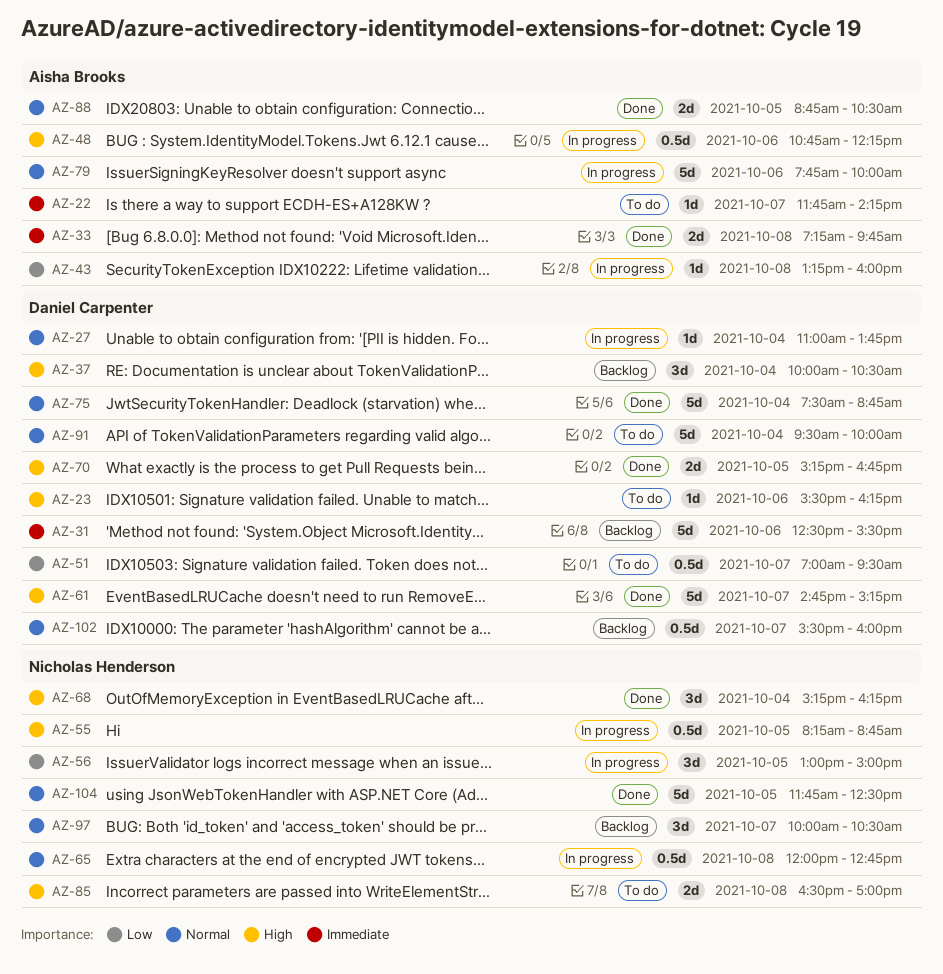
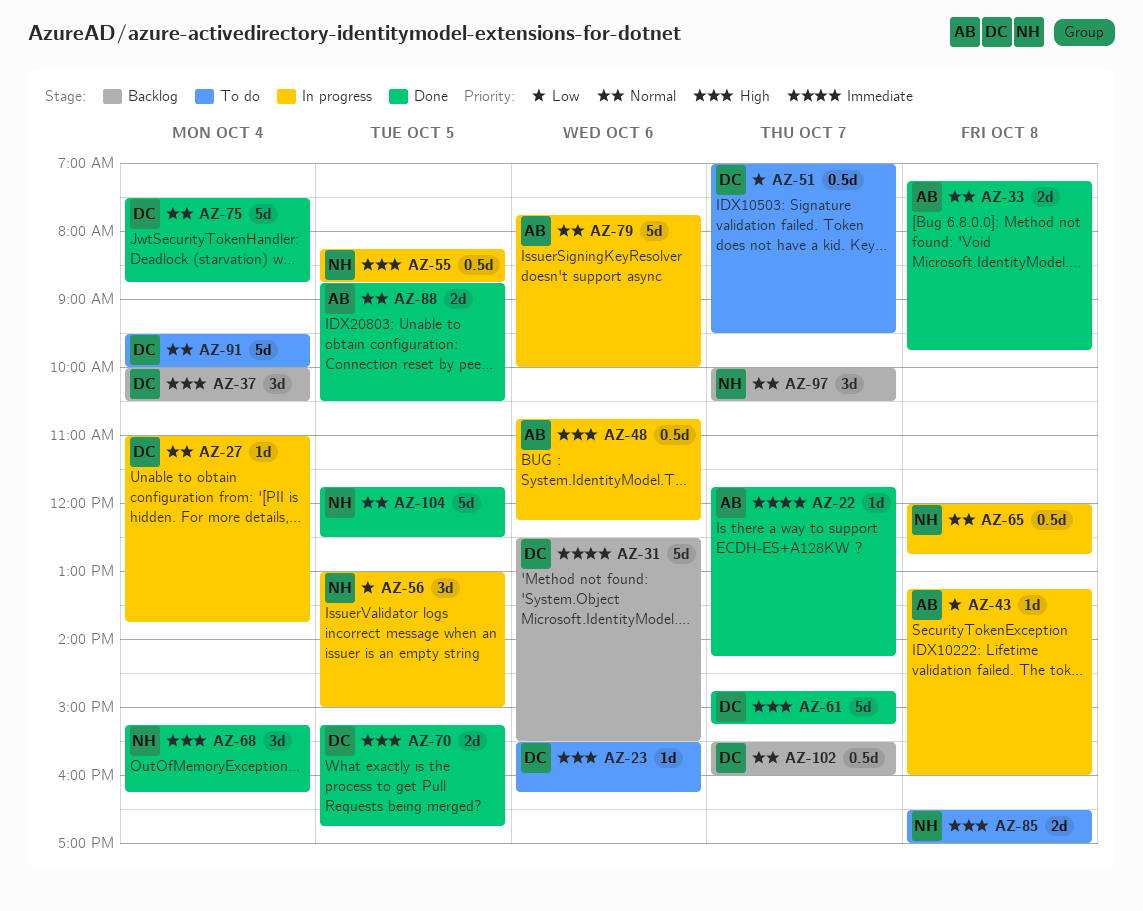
AZ-22, status: To do -> Done
AZ-33, priority: Immediate -> Normal

